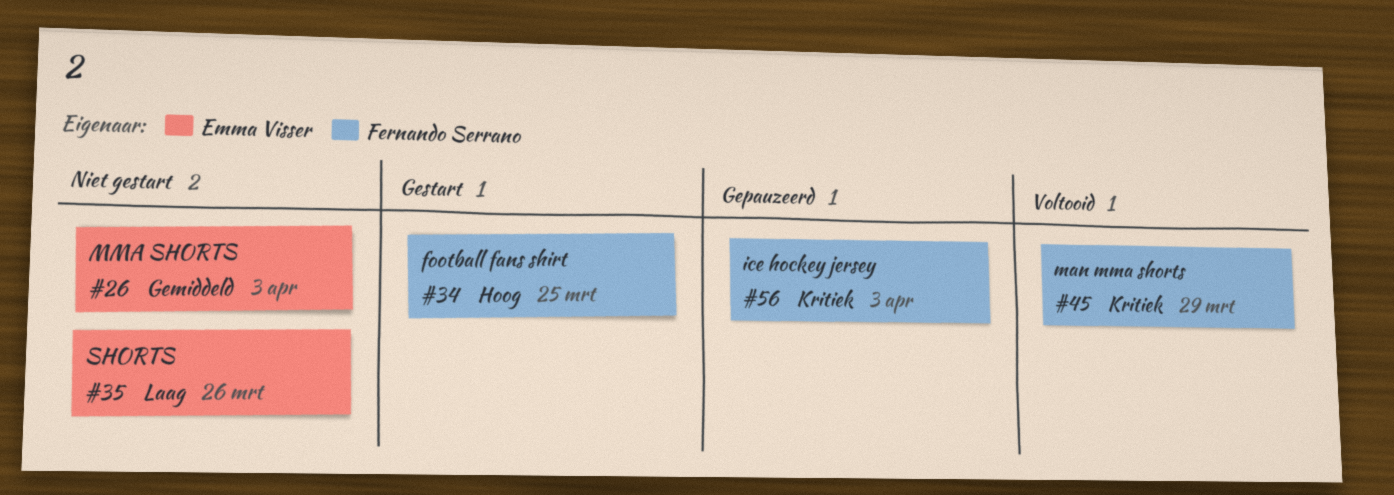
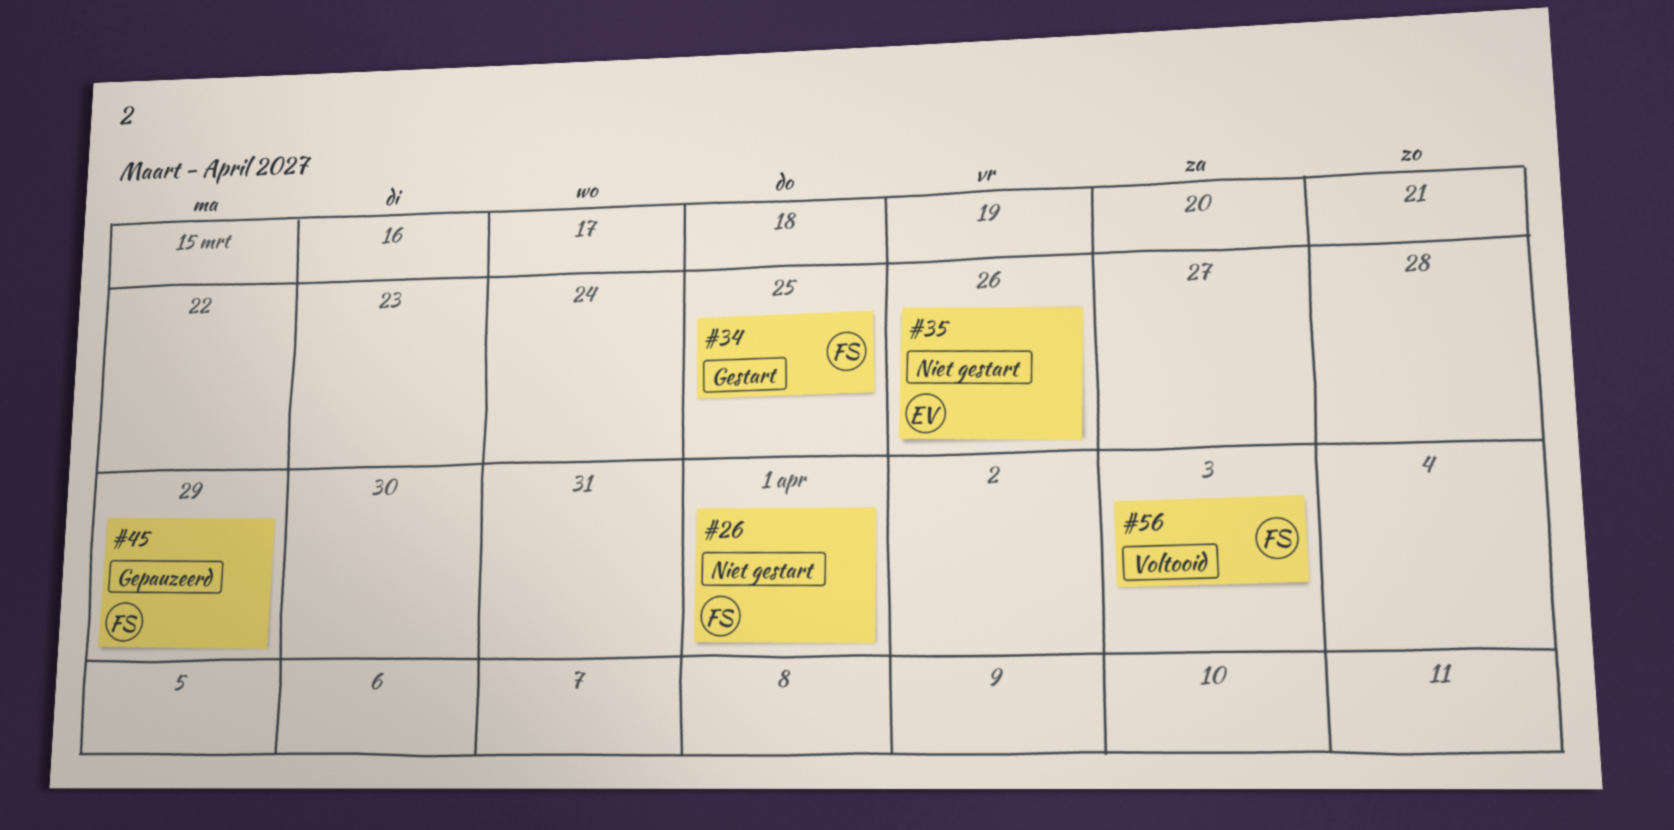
#26, owner: Emma Visser -> Fernando Serrano
#26, due: Apr 3 -> Apr 1
#45, status: Voltooid -> Gepauzeerd
#56, status: Gepauzeerd -> Voltooid

